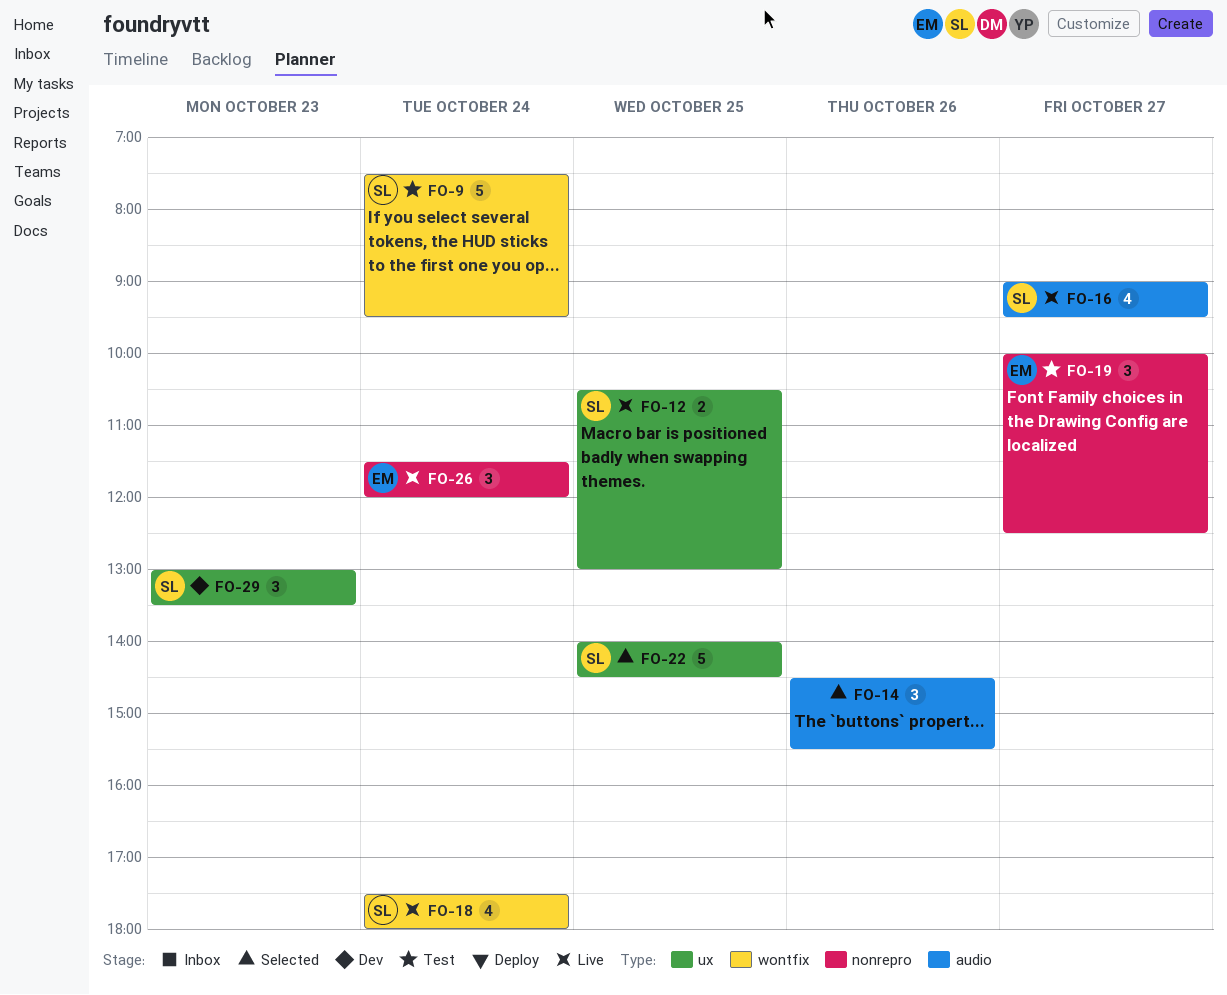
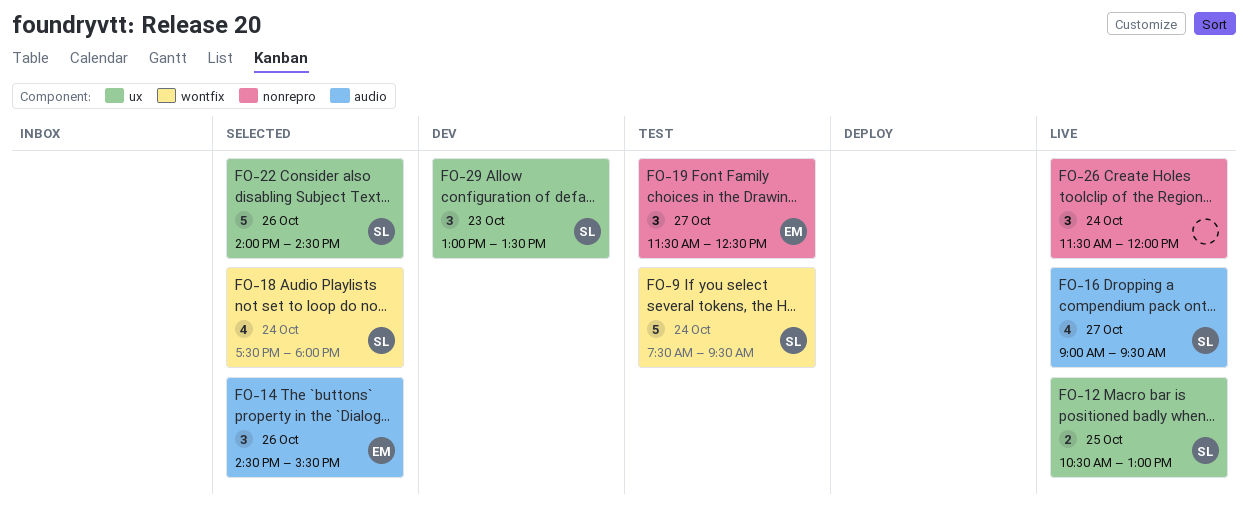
FO-14, owner: none -> EM
FO-18, status: Live -> Selected
FO-19, begins: 10:00 -> 11:30
FO-22, day: Oct 25 -> Oct 26
FO-26, owner: EM -> none

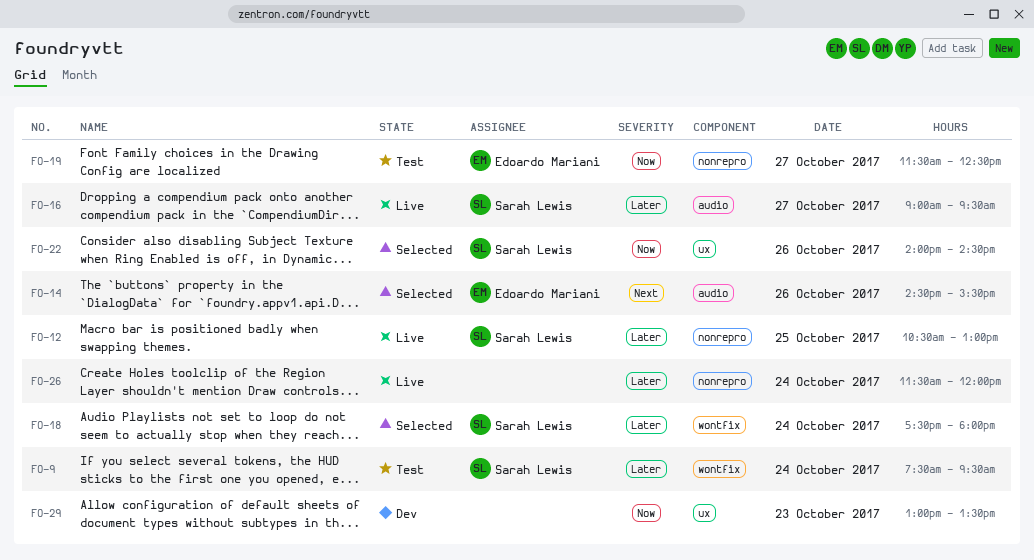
FO-12, label: ux -> nonrepro
FO-29, owner: Sarah Lewis -> none

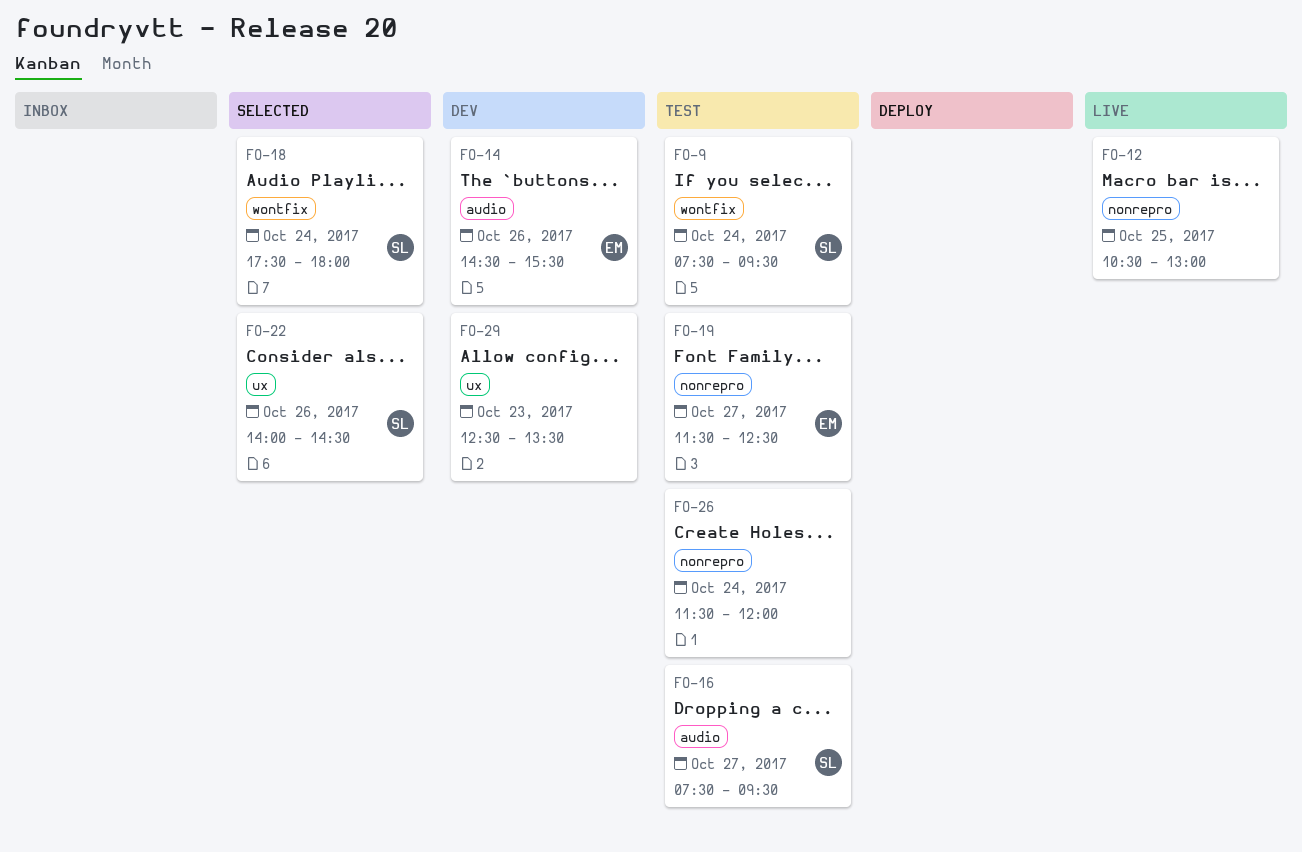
FO-12, owner: Sarah Lewis -> none
FO-14, status: Selected -> Dev
FO-16, status: Live -> Test
FO-16, begins: 09:00 -> 07:30
FO-26, status: Live -> Test
FO-29, begins: 13:00 -> 12:30

